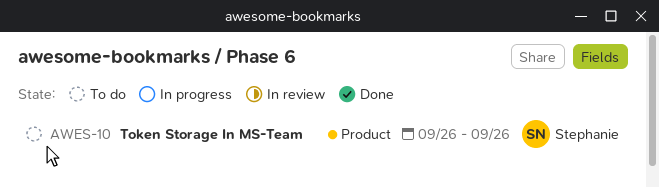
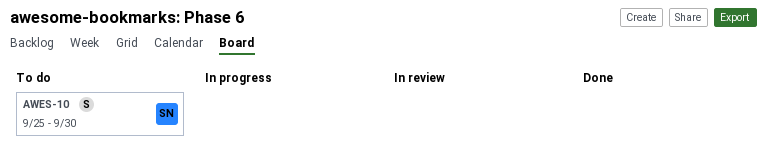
AWES-10, start: Sep 26 -> Sep 25
AWES-10, due: Sep 26 -> Sep 30

